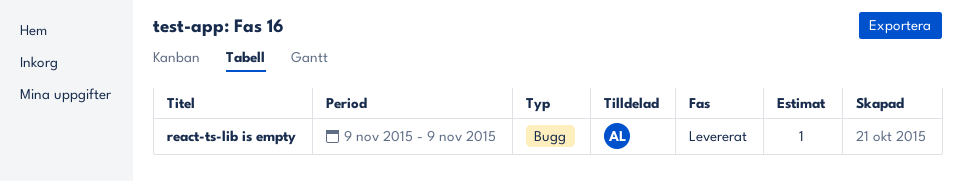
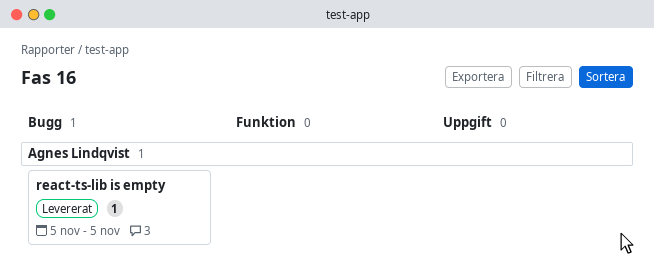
react-ts-lib is empty, start: Nov 9 -> Nov 5
react-ts-lib is empty, due: Nov 9 -> Nov 5

